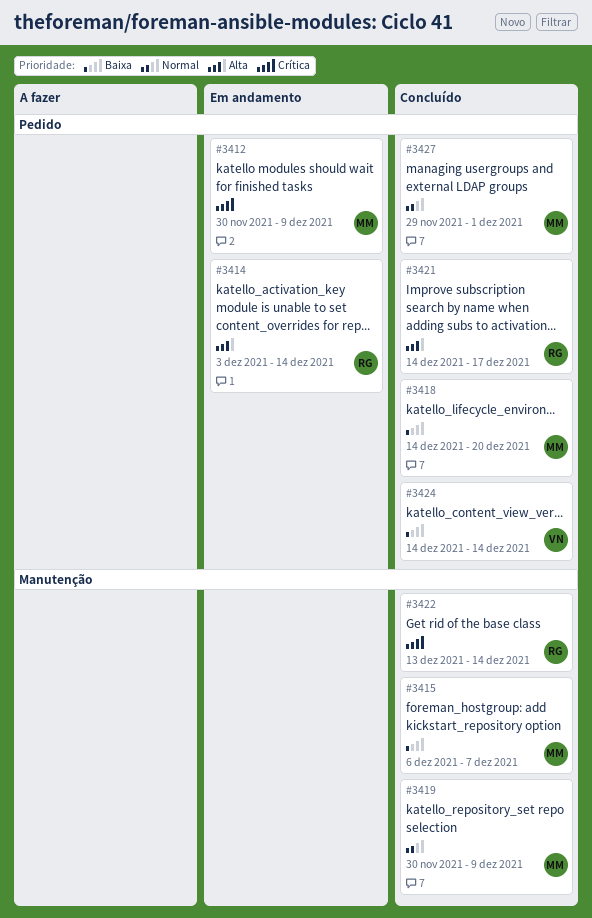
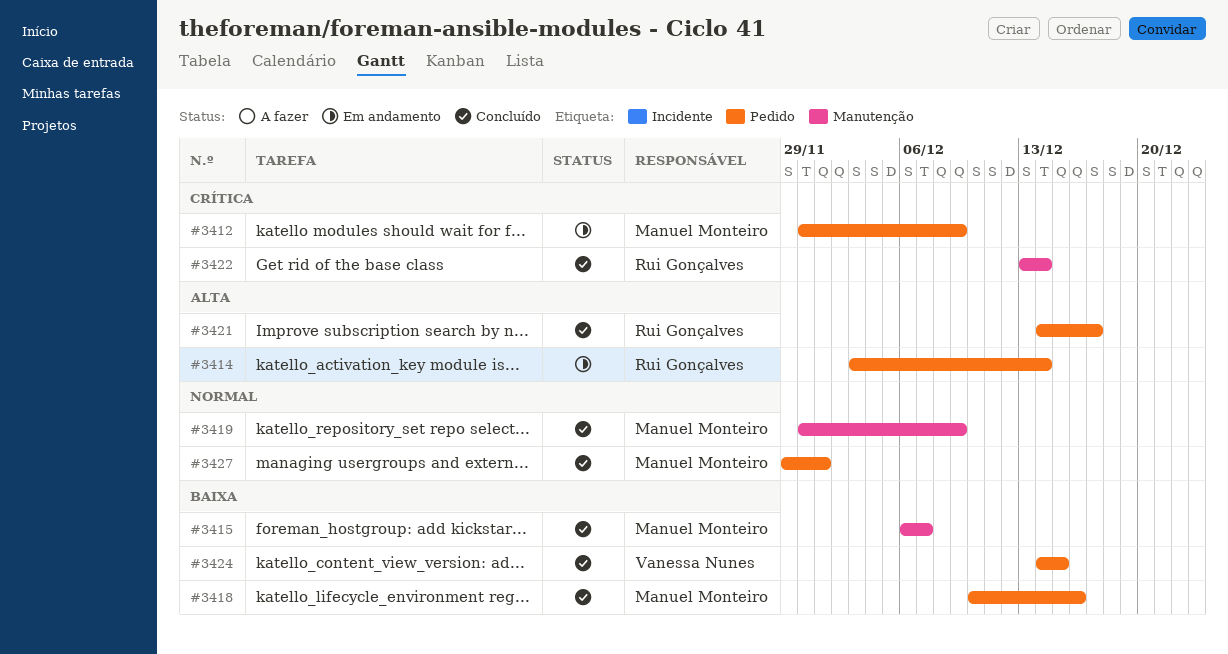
#3418, start: Dec 14 -> Dec 10
#3418, due: Dec 20 -> Dec 16
#3424, due: Dec 14 -> Dec 15

